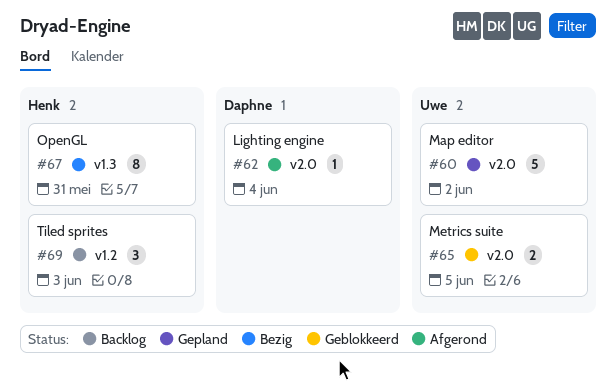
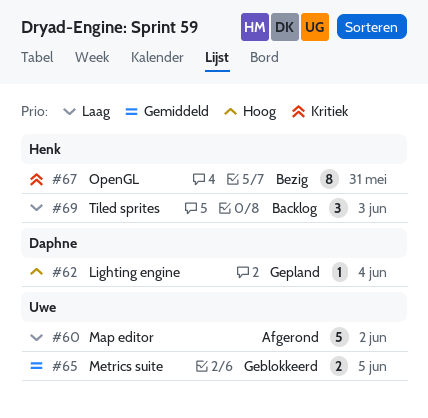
#60, status: Gepland -> Afgerond
#62, status: Afgerond -> Gepland

